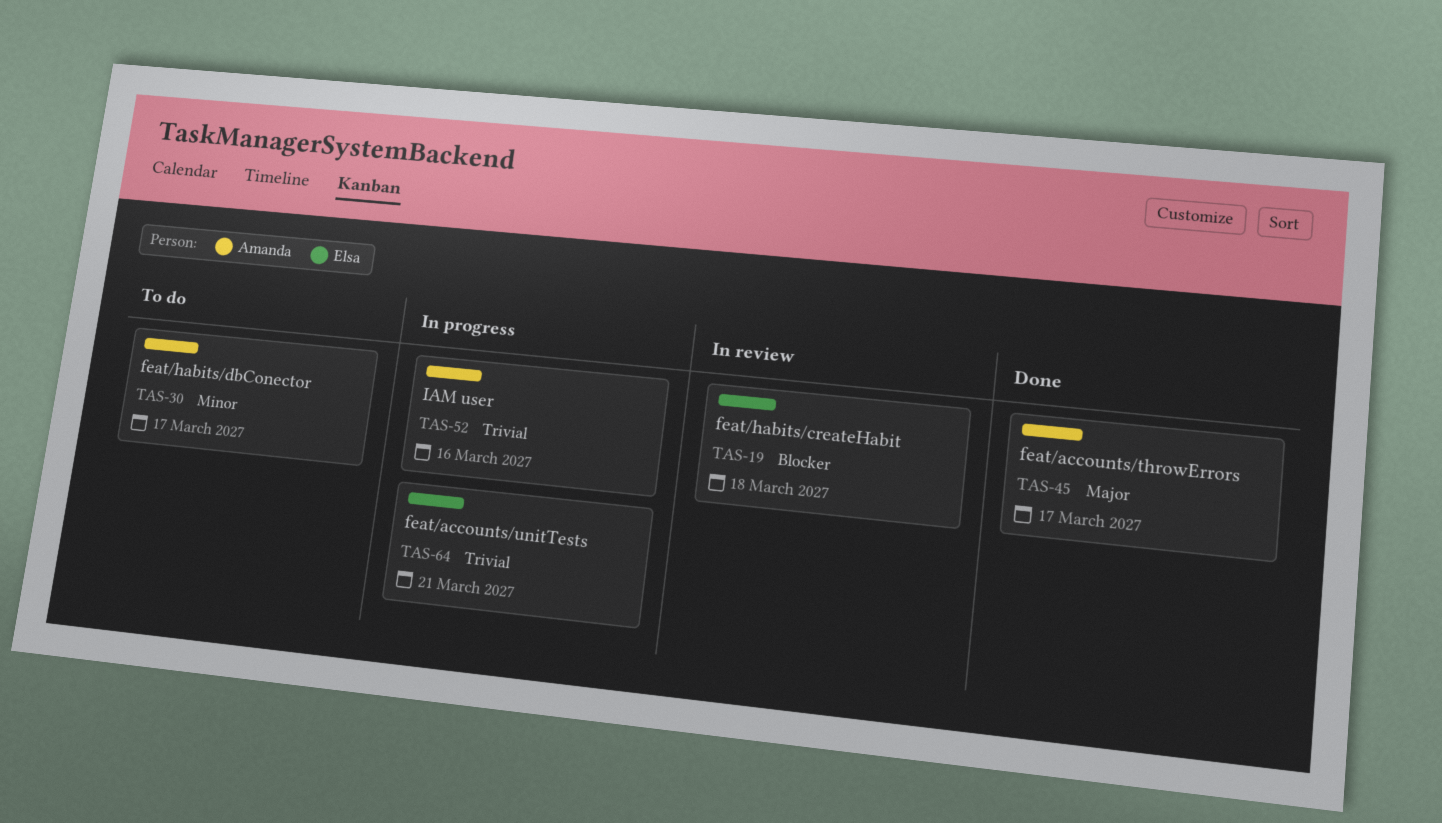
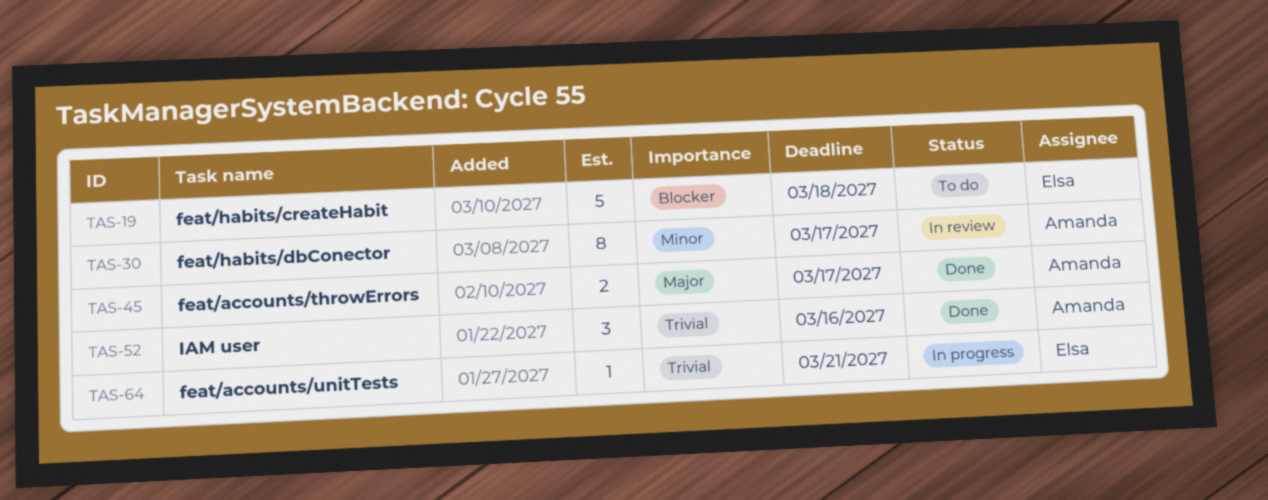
TAS-19, status: In review -> To do
TAS-30, status: To do -> In review
TAS-52, status: In progress -> Done

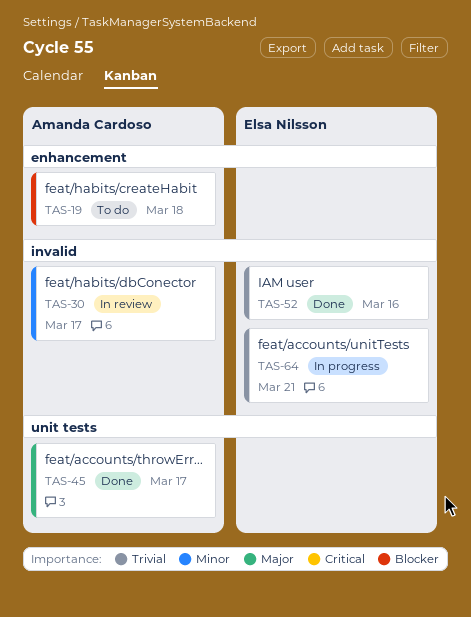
TAS-19, owner: Elsa Nilsson -> Amanda Cardoso
TAS-52, owner: Amanda Cardoso -> Elsa Nilsson

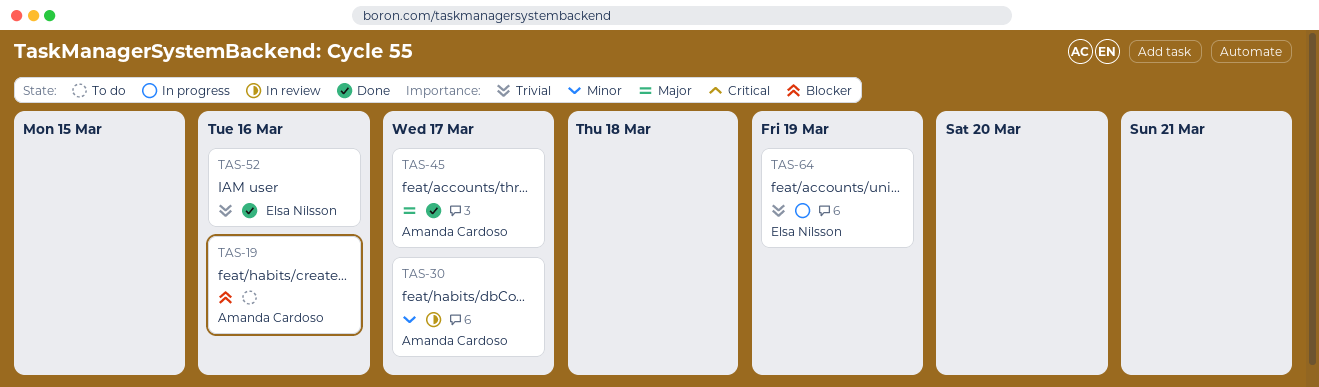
TAS-19, due: Mar 18 -> Mar 16
TAS-64, due: Mar 21 -> Mar 19

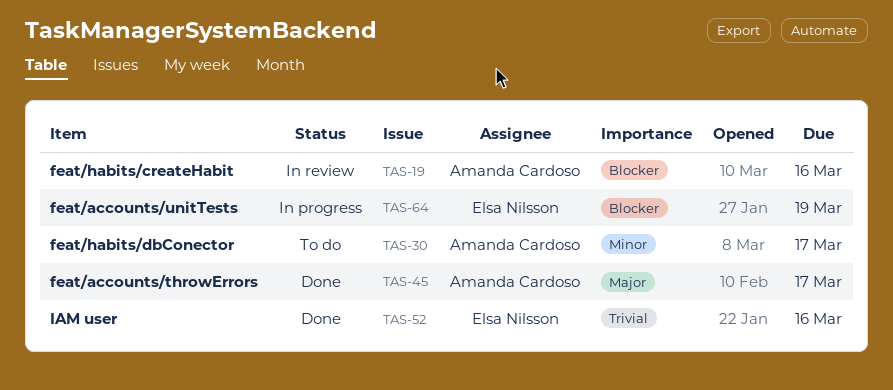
TAS-19, status: To do -> In review
TAS-30, status: In review -> To do
TAS-64, priority: Trivial -> Blocker

